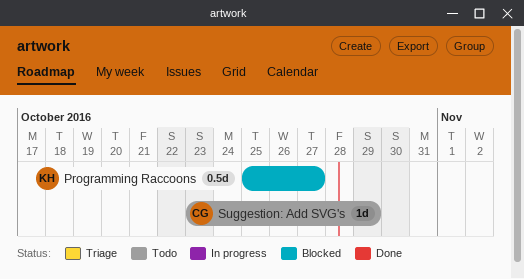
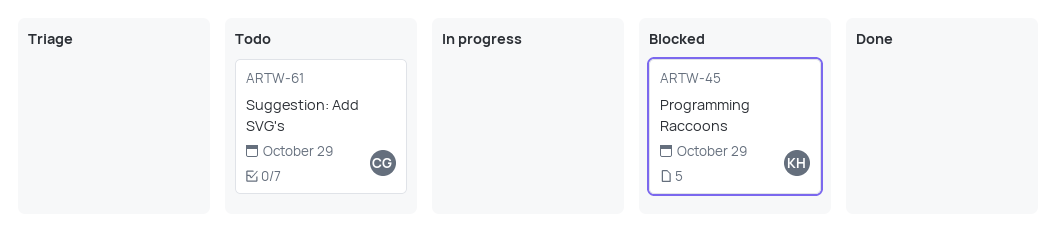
Programming Raccoons, due: Oct 27 -> Oct 29

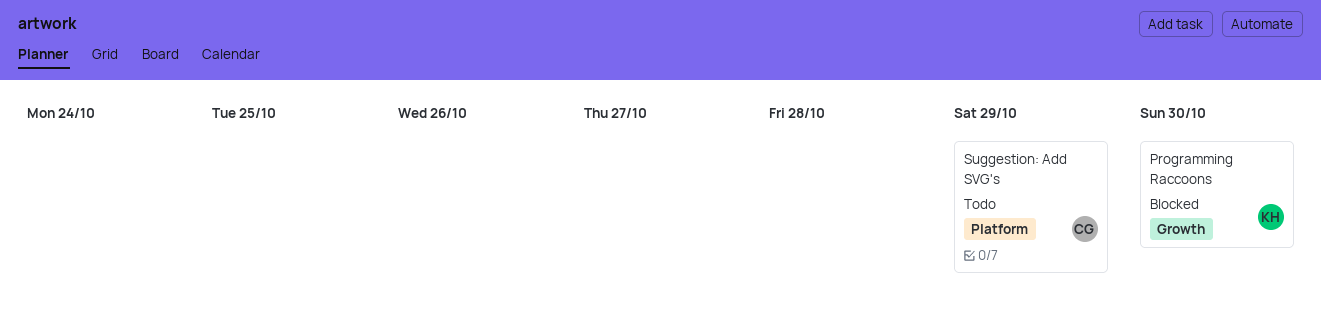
Programming Raccoons, due: Oct 29 -> Oct 30

